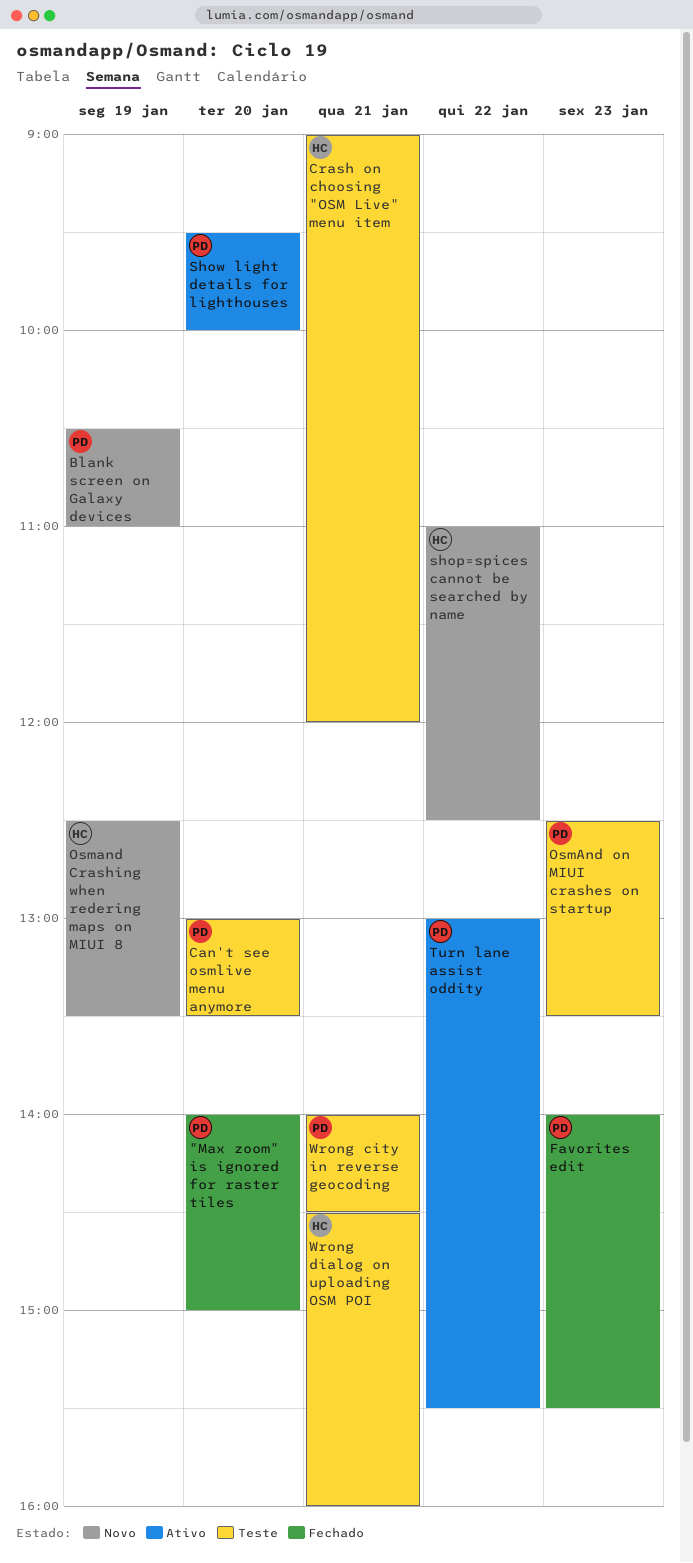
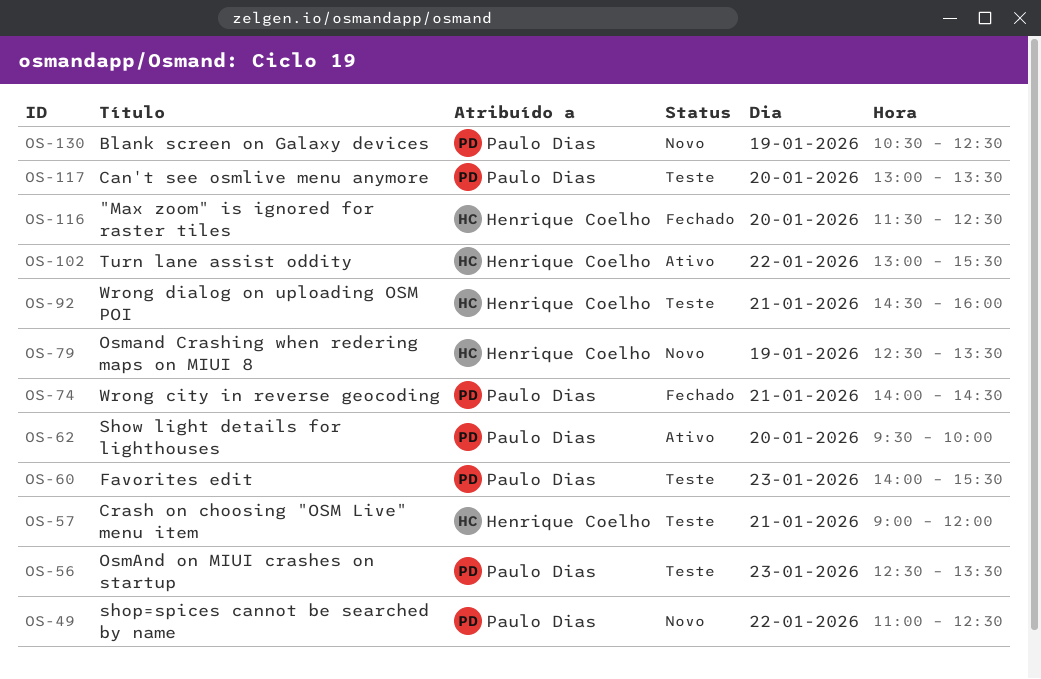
"Max zoom" is ignored for raster tiles, owner: Paulo Dias -> Henrique Coelho
"Max zoom" is ignored for raster tiles, begins: 14:00 -> 11:30
"Max zoom" is ignored for raster tiles, ends: 15:00 -> 12:30
Blank screen on Galaxy devices, ends: 11:00 -> 12:30
Favorites edit, status: Fechado -> Teste
shop=spices cannot be searched by name, owner: Henrique Coelho -> Paulo Dias
Turn lane assist oddity, owner: Paulo Dias -> Henrique Coelho
Wrong city in reverse geocoding, status: Teste -> Fechado

